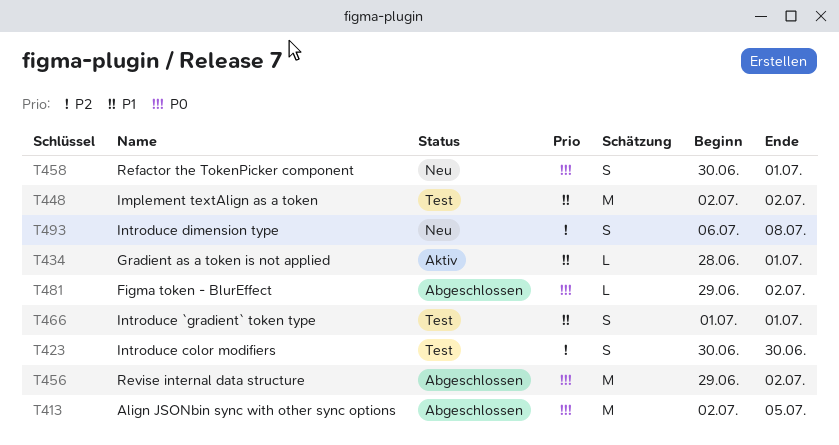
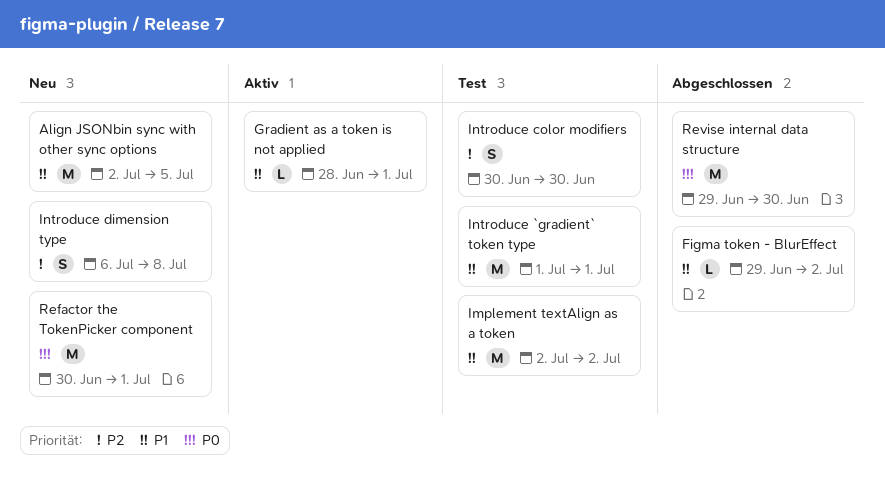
Align JSONbin sync with other sync options, status: Abgeschlossen -> Neu
Align JSONbin sync with other sync options, priority: P0 -> P1
Figma token - BlurEffect, priority: P0 -> P1
Introduce `gradient` token type, estimate: S -> M
Refactor the TokenPicker component, estimate: S -> M
Revise internal data structure, due: Jul 2 -> Jun 30

